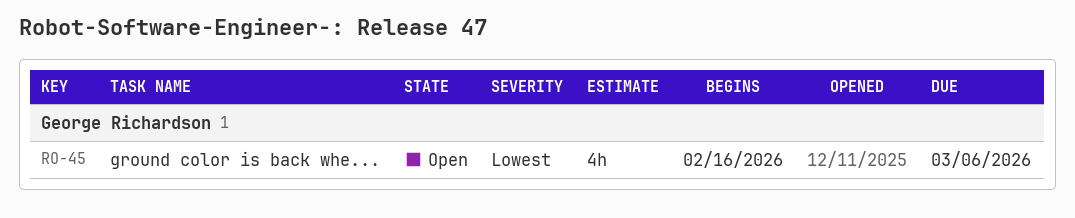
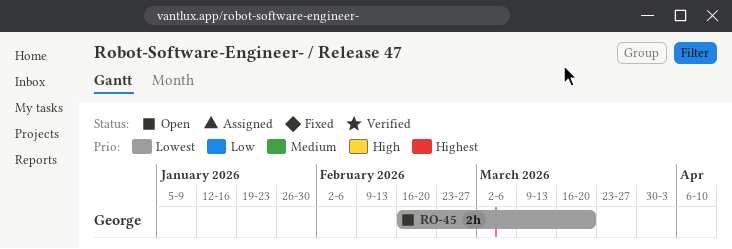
RO-45, estimate: 4h -> 2h
RO-45, due: Mar 6 -> Mar 20

